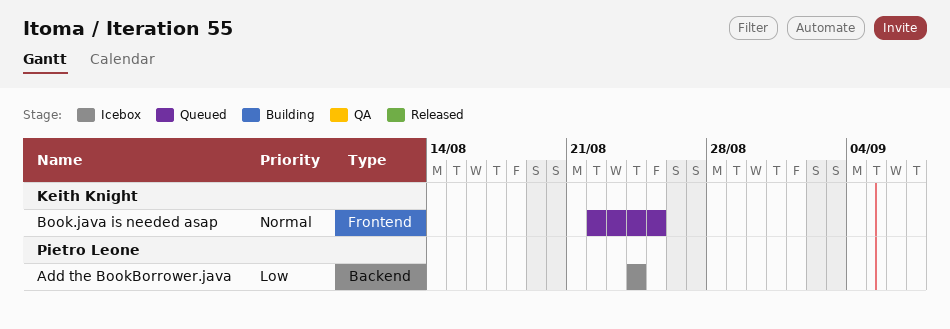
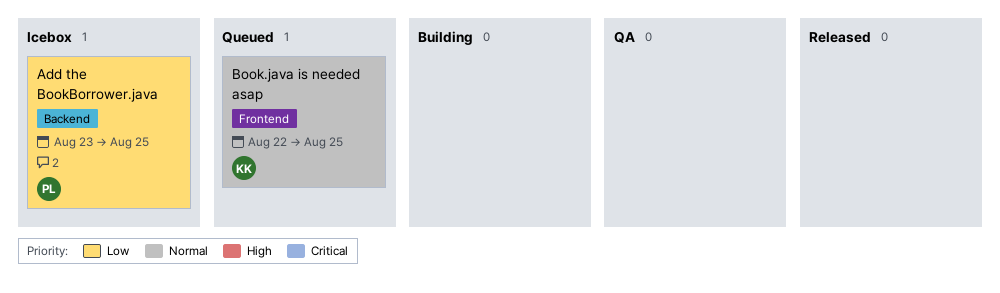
Add the BookBorrower.java, start: Aug 24 -> Aug 23
Add the BookBorrower.java, due: Aug 24 -> Aug 25

